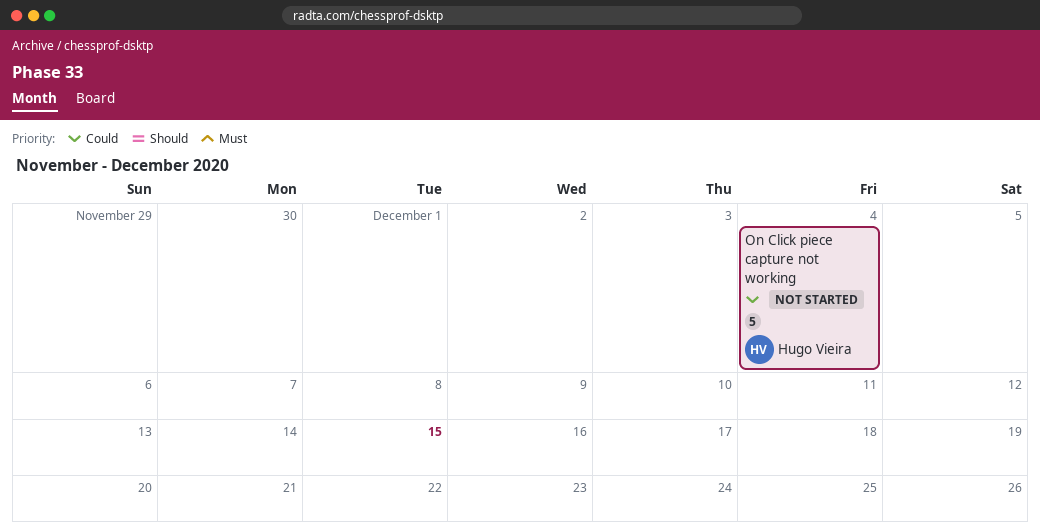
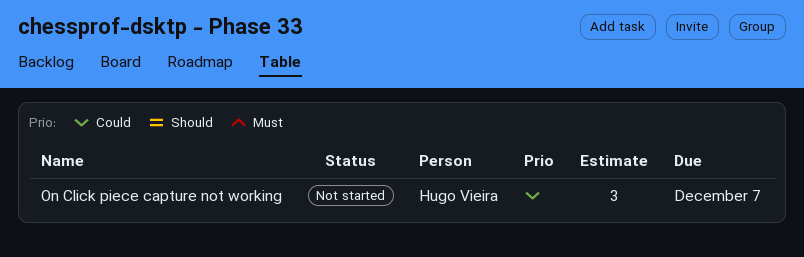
On Click piece capture not working, estimate: 5 -> 3
On Click piece capture not working, due: Dec 4 -> Dec 7

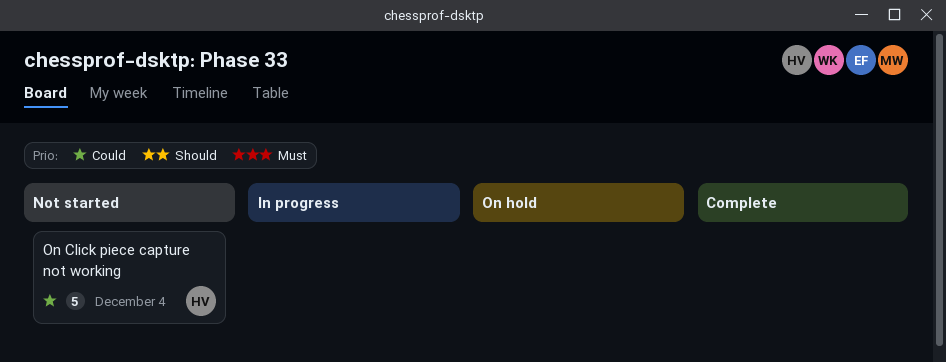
On Click piece capture not working, estimate: 3 -> 5
On Click piece capture not working, due: Dec 7 -> Dec 4

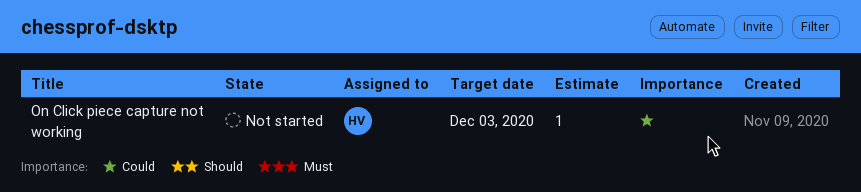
On Click piece capture not working, estimate: 5 -> 1
On Click piece capture not working, due: Dec 4 -> Dec 3

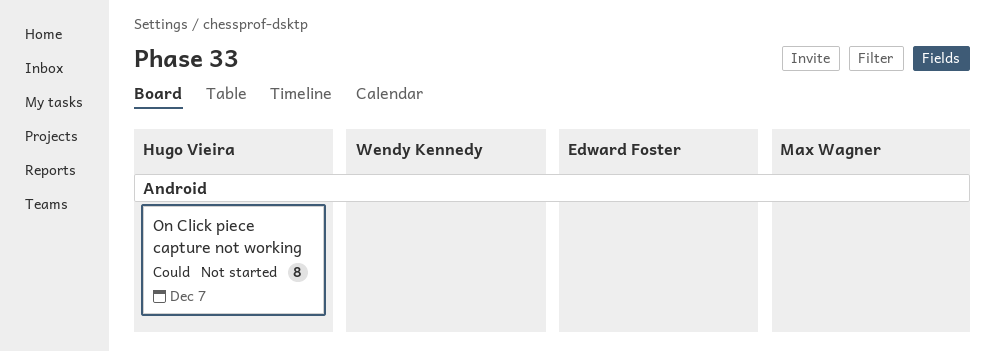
On Click piece capture not working, estimate: 1 -> 8
On Click piece capture not working, due: Dec 3 -> Dec 7

